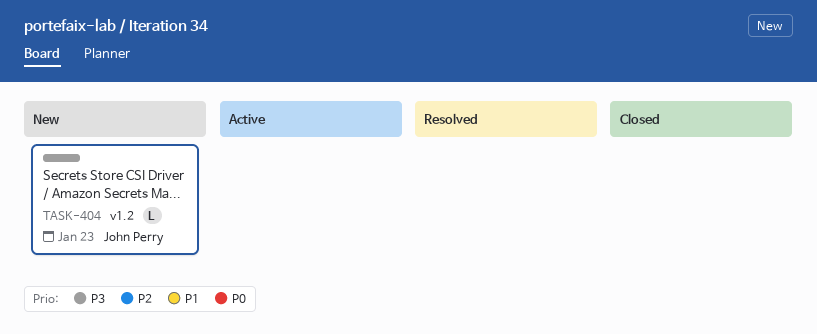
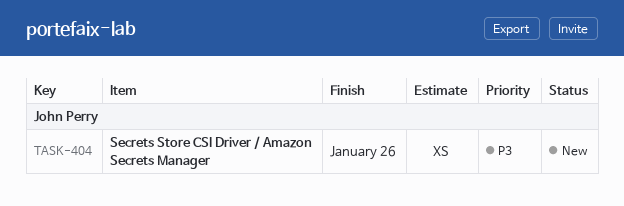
TASK-404, estimate: L -> XS
TASK-404, due: Jan 23 -> Jan 26

